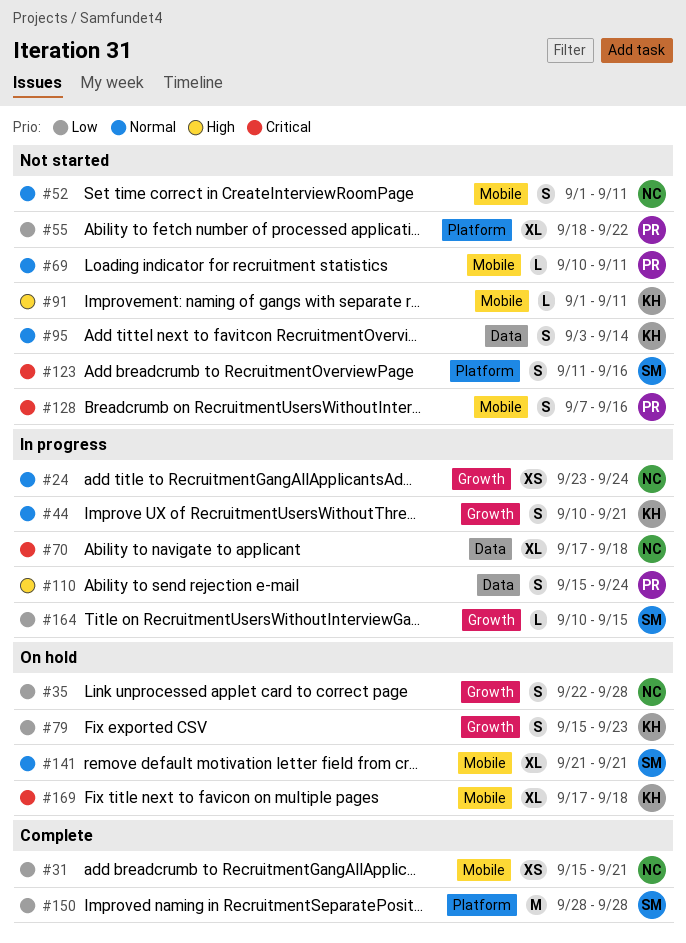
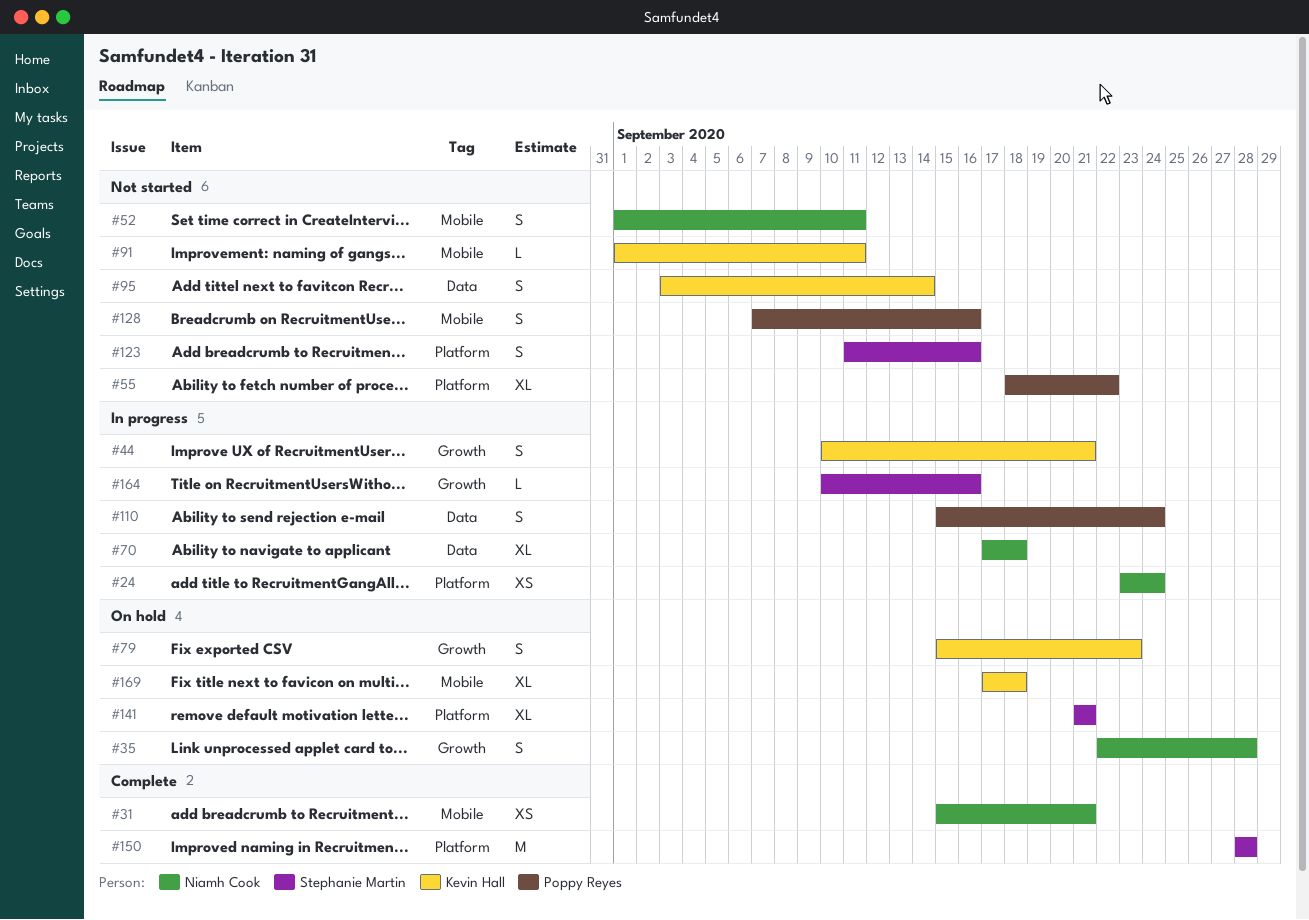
#24, label: Growth -> Platform
#69: present -> none
#141, label: Mobile -> Platform
#164, due: Sep 15 -> Sep 16

